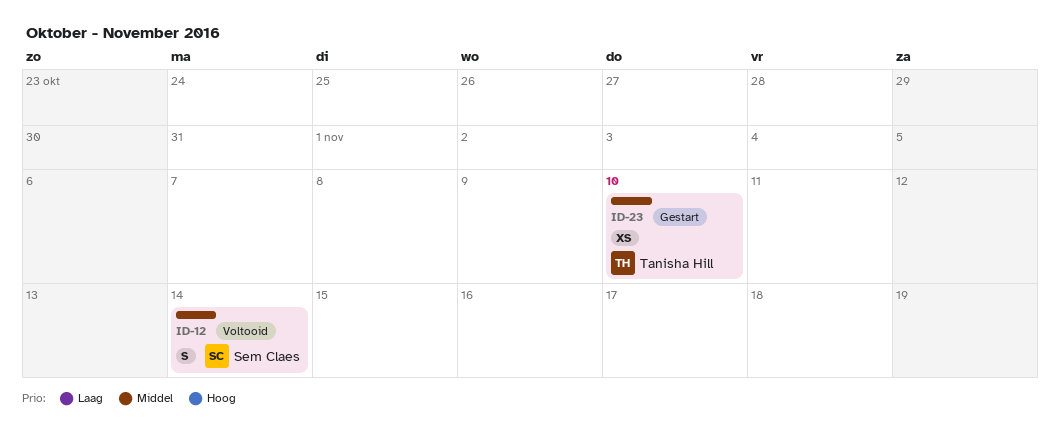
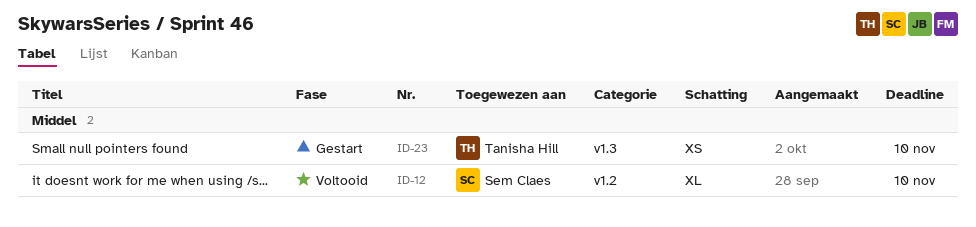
ID-12, estimate: S -> XL
ID-12, due: Nov 14 -> Nov 10

